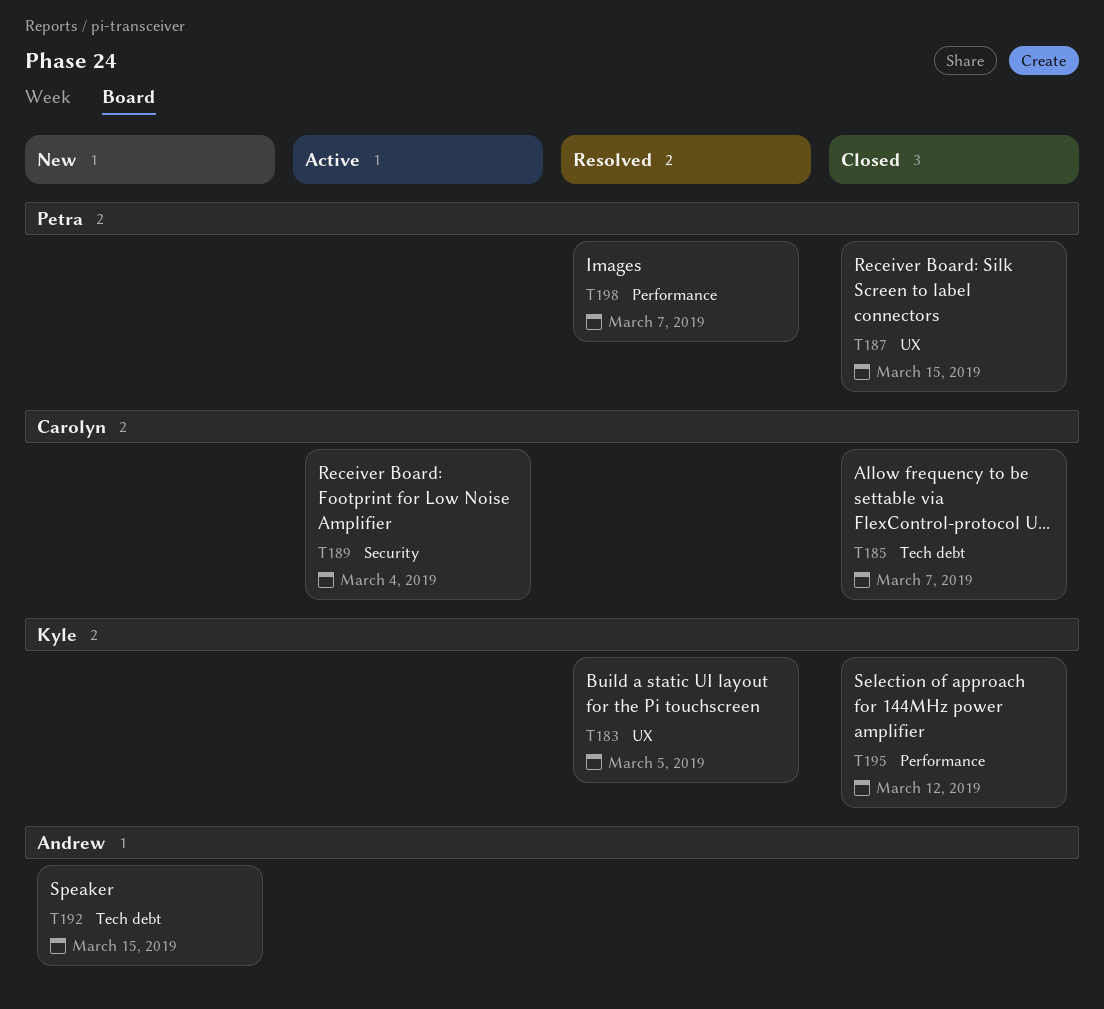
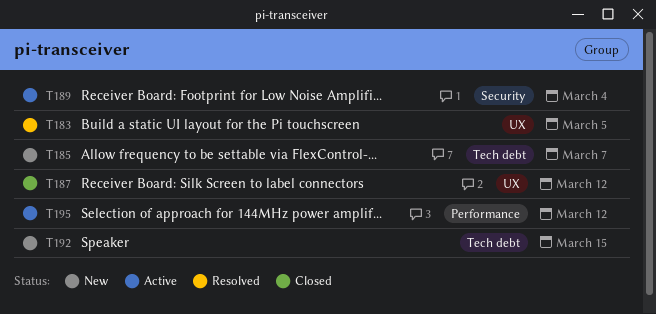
T185, status: Closed -> New
T187, due: Mar 15 -> Mar 12
T195, status: Closed -> Active
T198: present -> none

